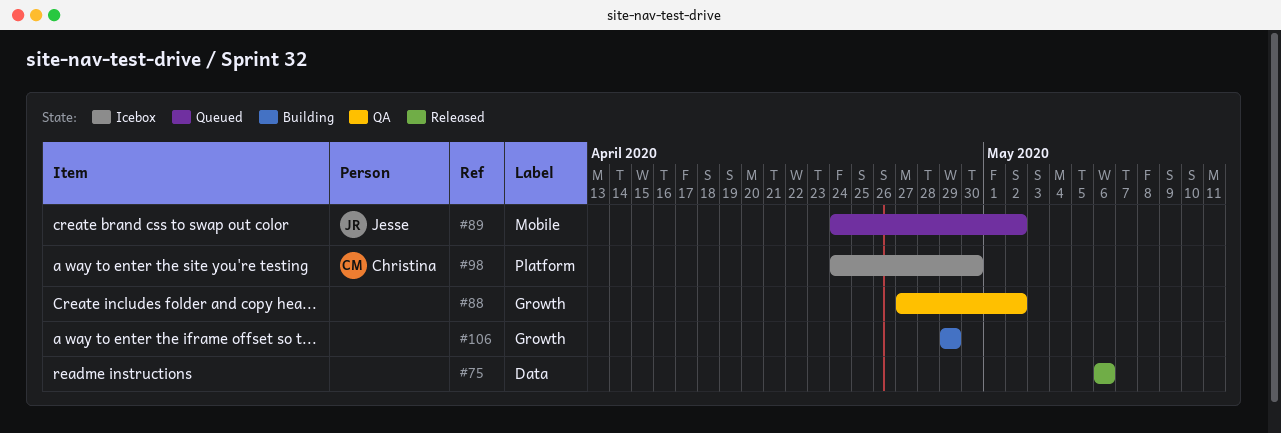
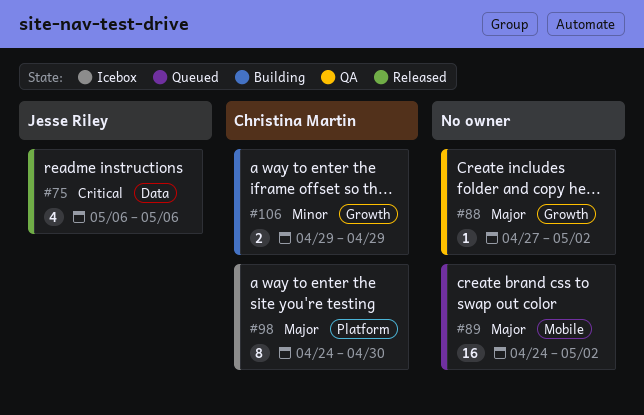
#75, owner: none -> Jesse Riley
#89, owner: Jesse Riley -> none
#106, owner: none -> Christina Martin

